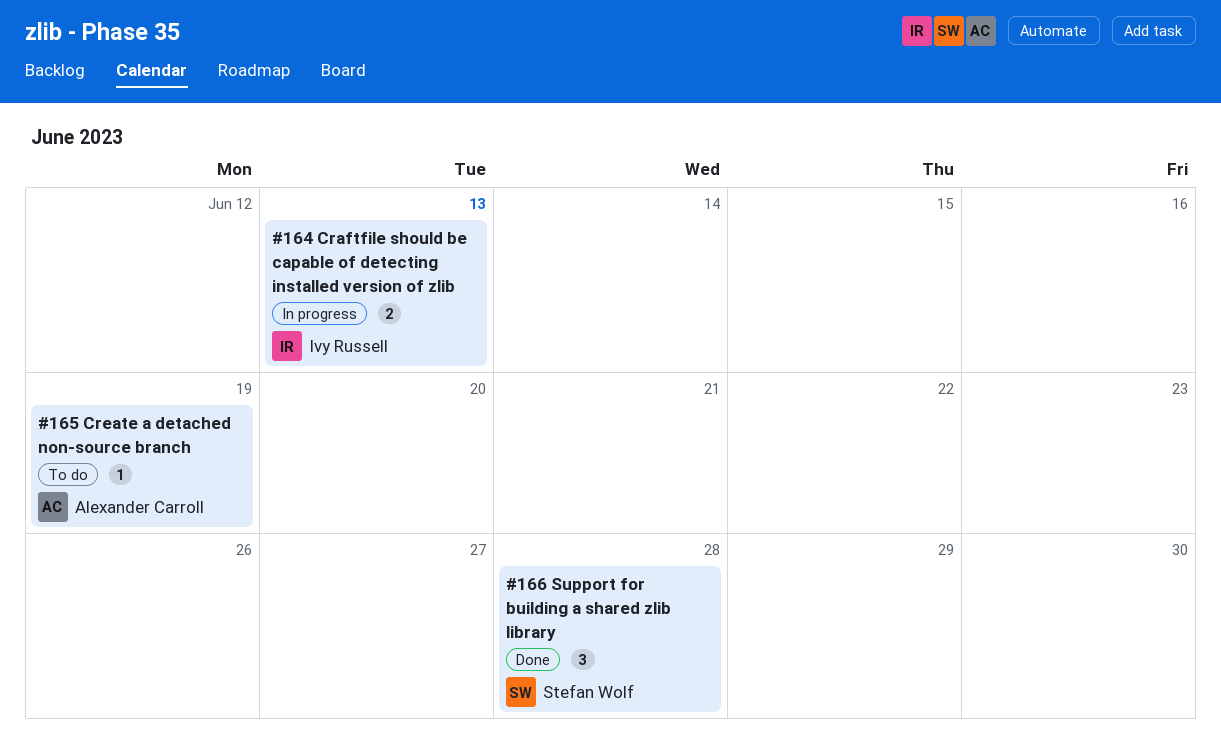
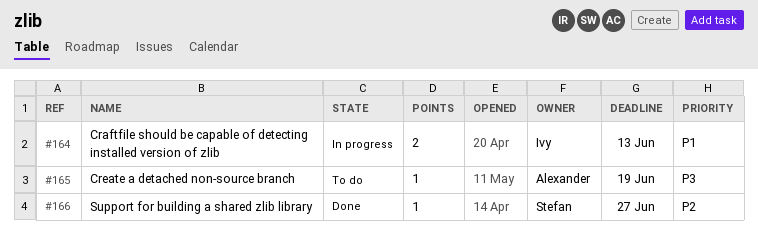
#166, estimate: 3 -> 1
#166, due: Jun 28 -> Jun 27

